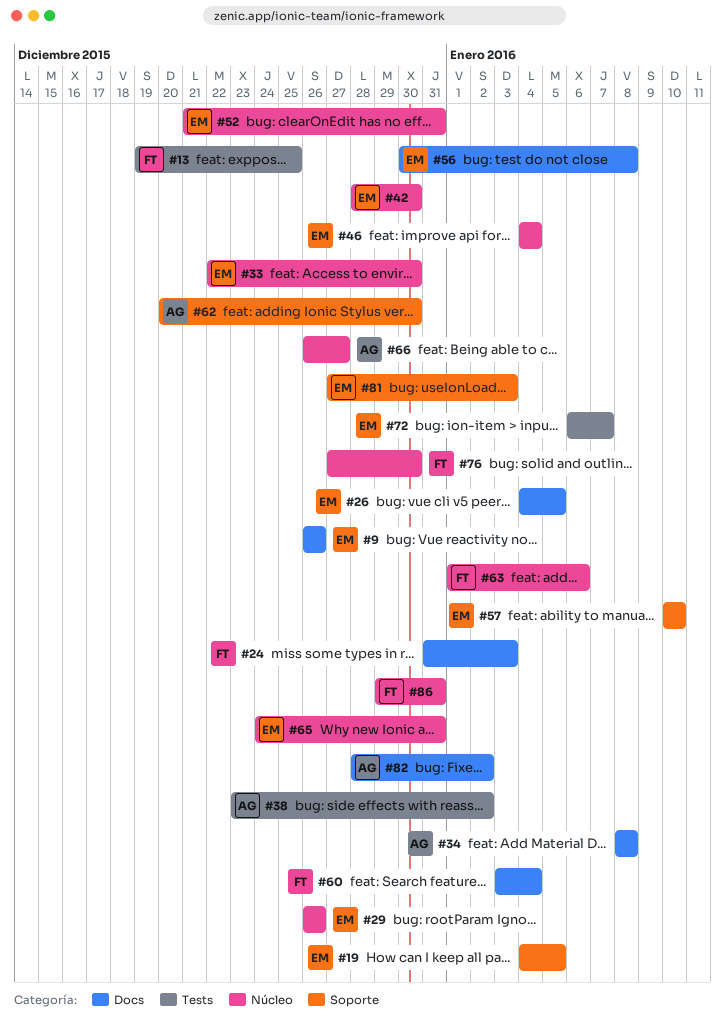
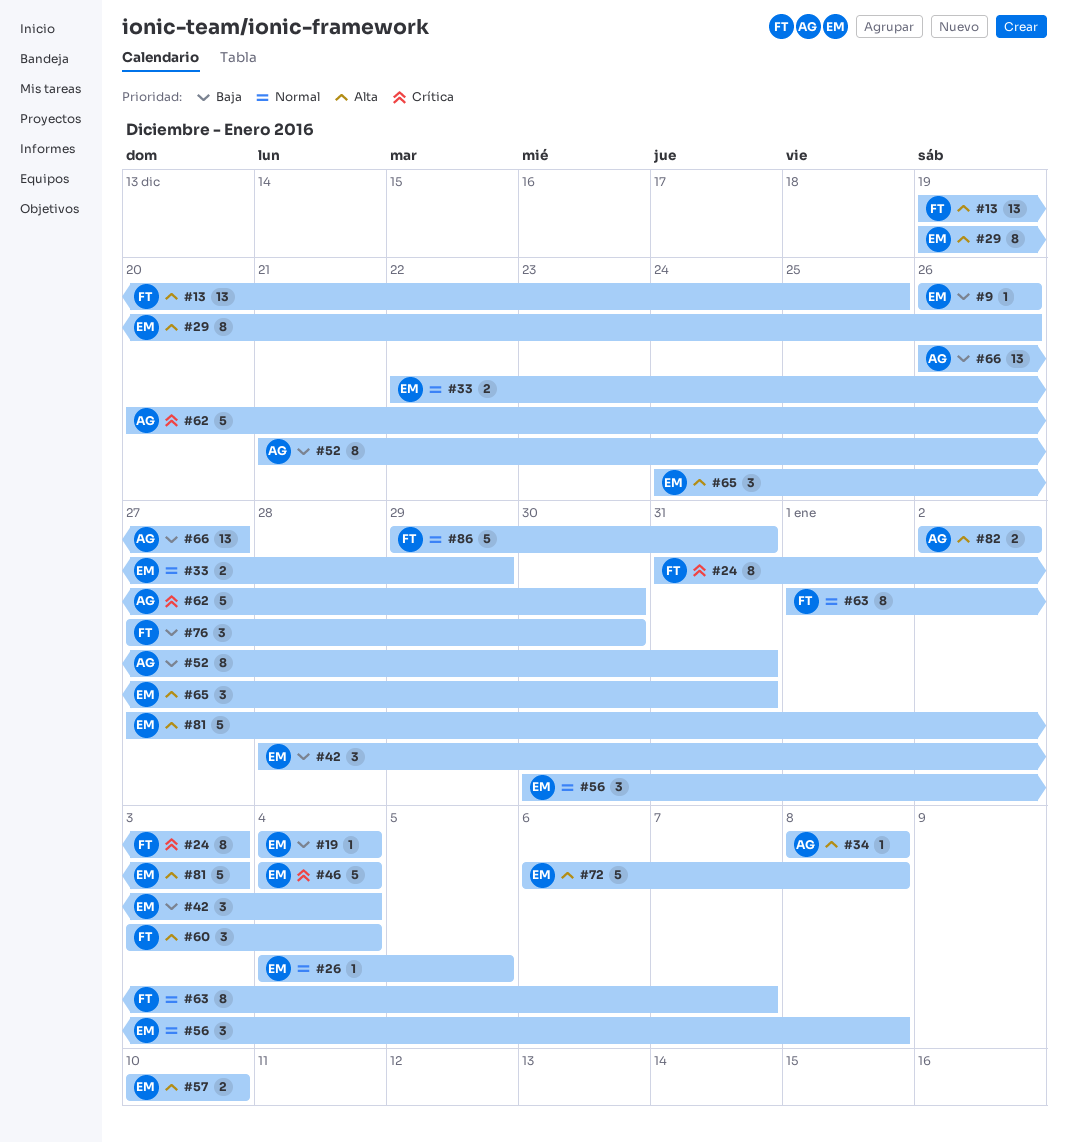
#19, due: Jan 5 -> Jan 4
#29, start: Dec 26 -> Dec 19
#33, due: Dec 30 -> Dec 29
#38: present -> none
#42, due: Dec 30 -> Jan 4
#52, owner: EM -> AG
#63, due: Jan 6 -> Jan 7
#72, due: Jan 7 -> Jan 8
#82, start: Dec 28 -> Jan 2

